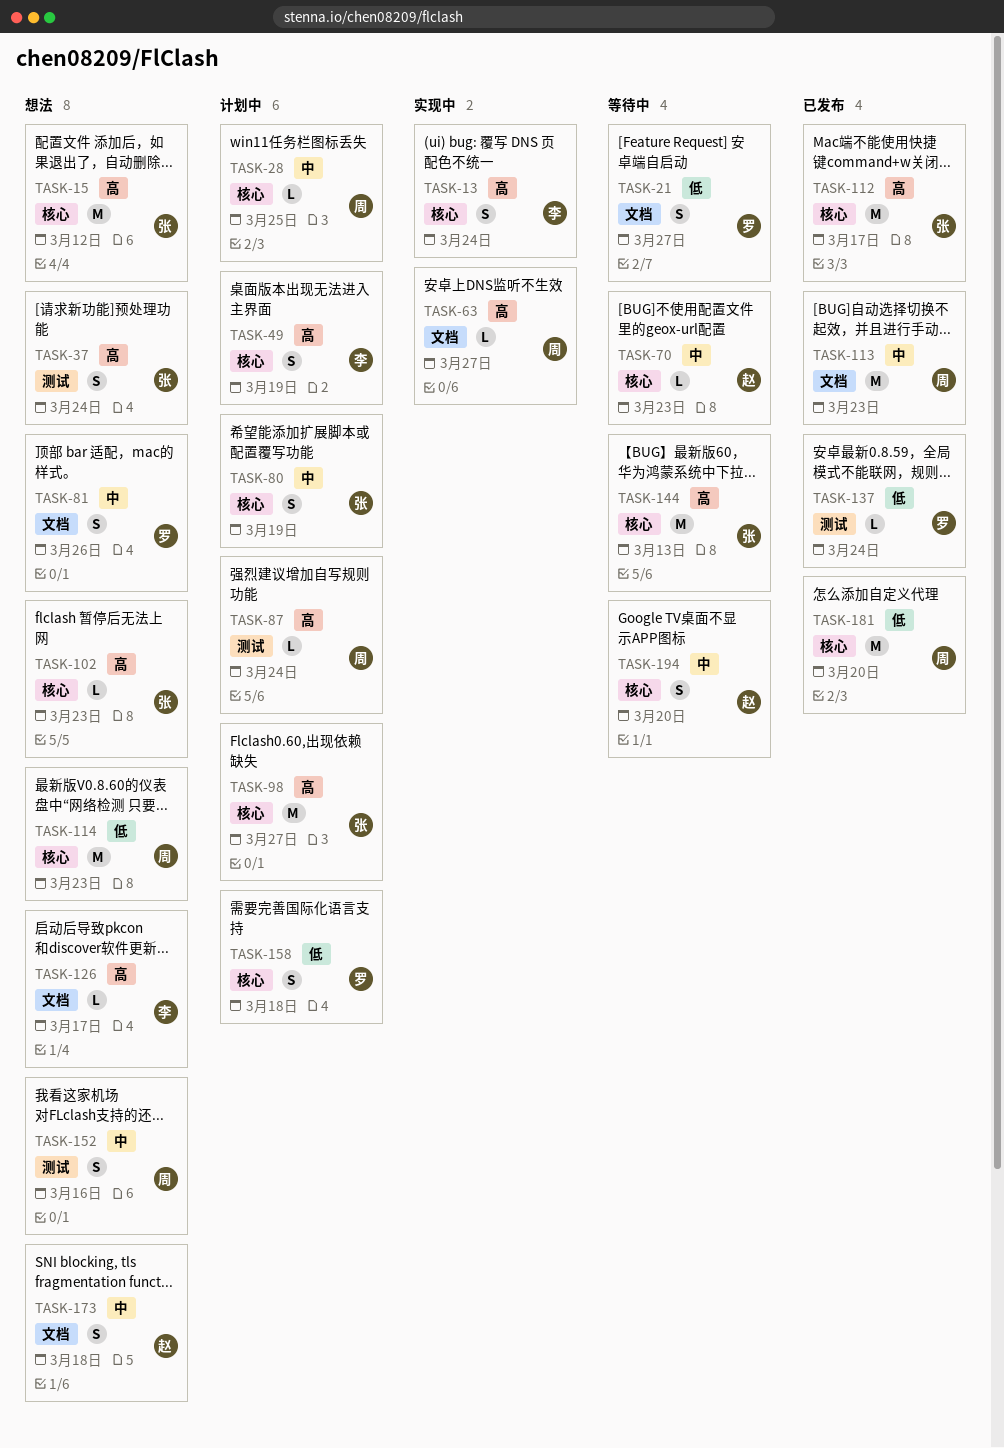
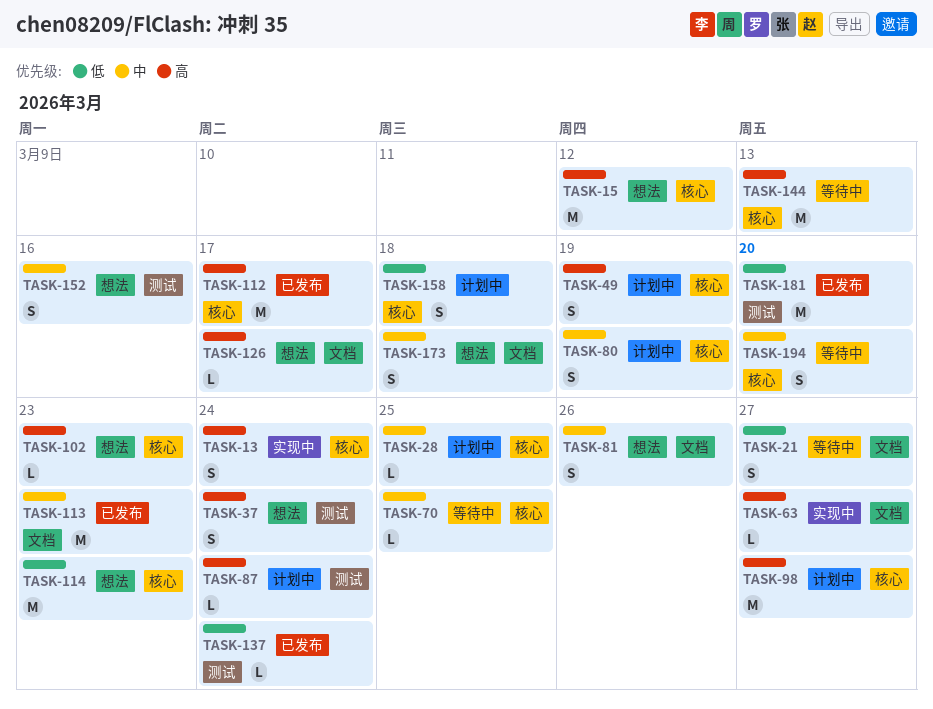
TASK-70, due: Mar 23 -> Mar 25
TASK-181, label: 核心 -> 测试

